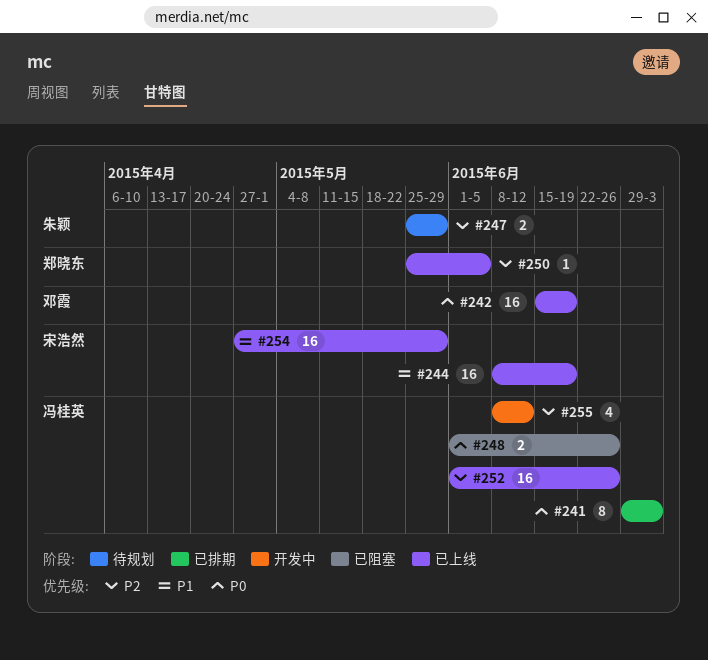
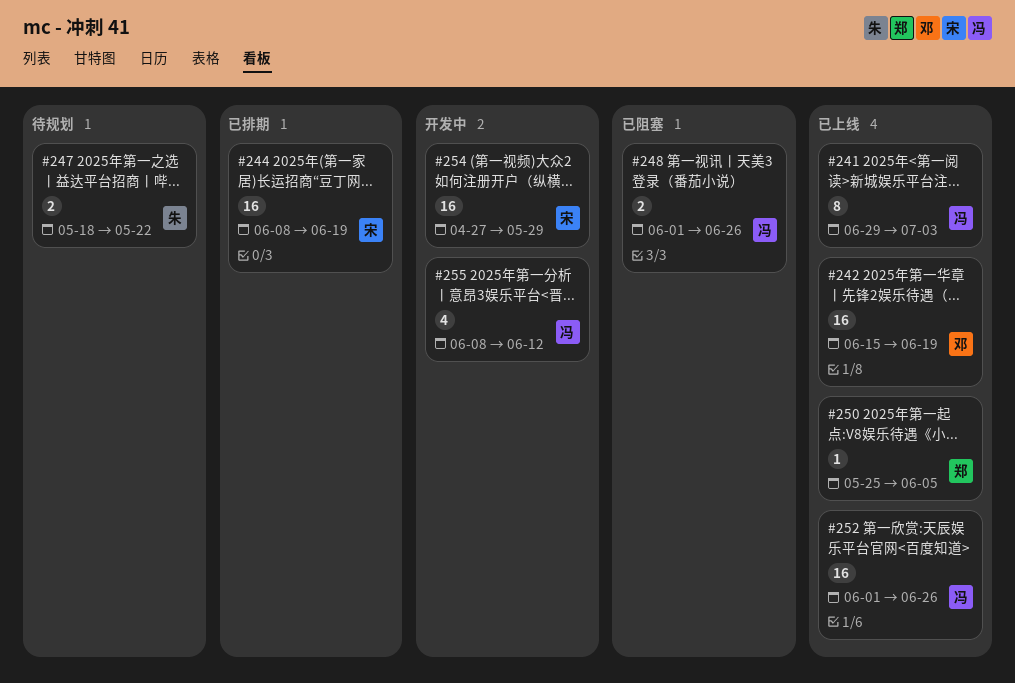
#241, status: 已排期 -> 已上线
#244, status: 已上线 -> 已排期
#247, start: May 25 -> May 18
#247, due: May 29 -> May 22
#254, status: 已上线 -> 开发中

